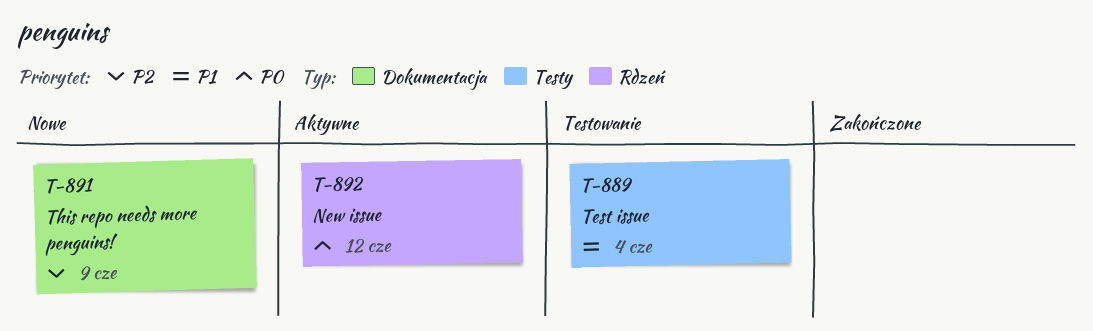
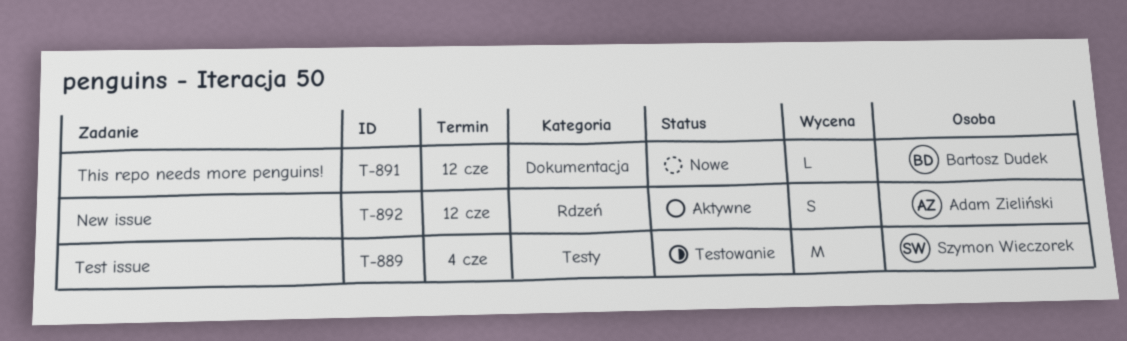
T-891, due: Jun 9 -> Jun 12

